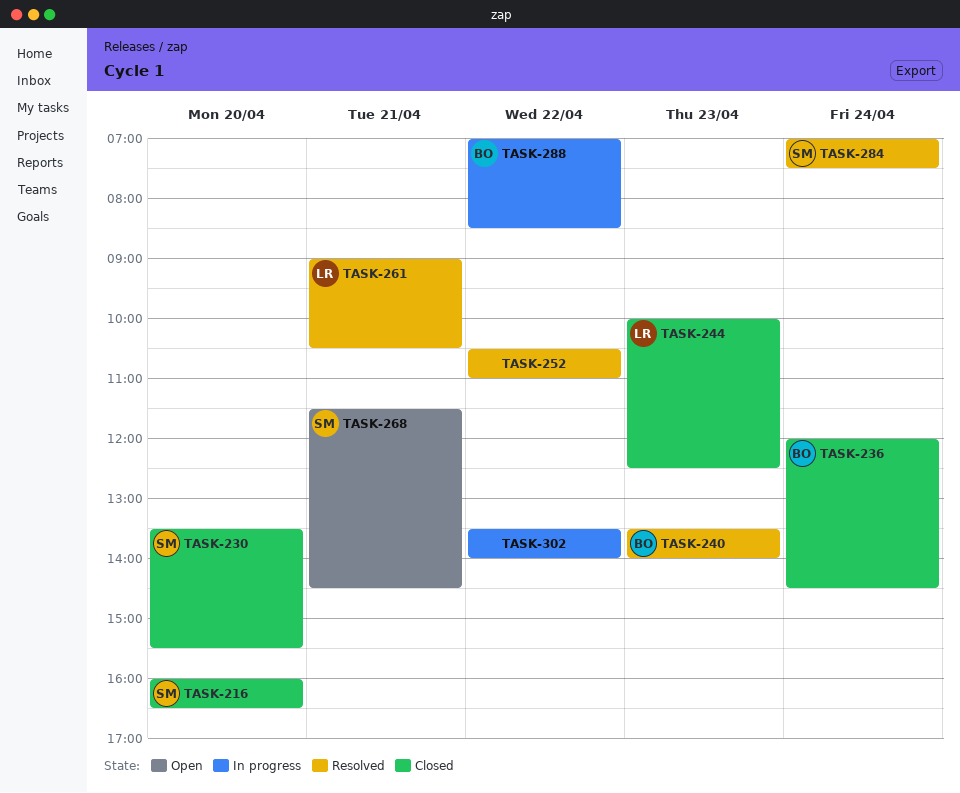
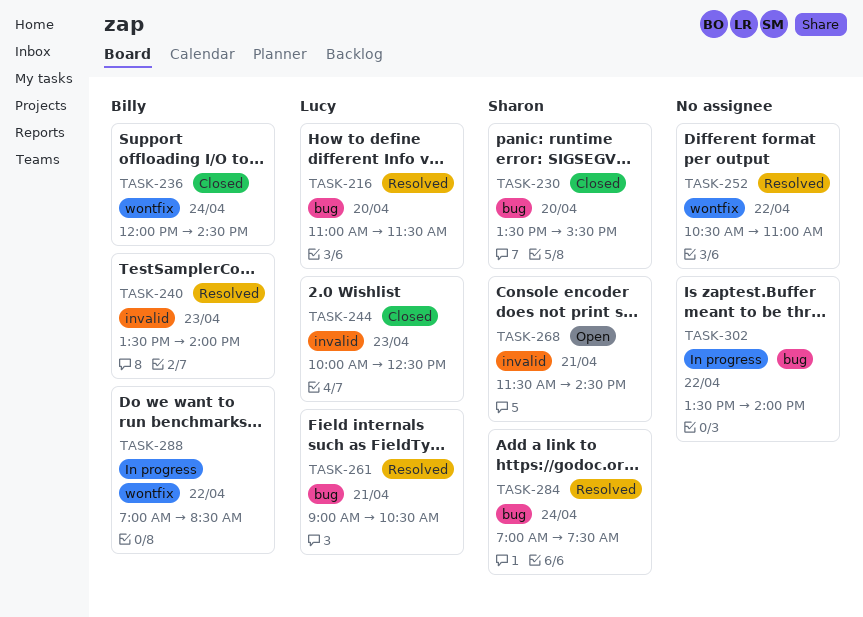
TASK-216, status: Closed -> Resolved
TASK-216, owner: Sharon -> Lucy
TASK-216, begins: 16:00 -> 11:00
TASK-216, ends: 16:30 -> 11:30

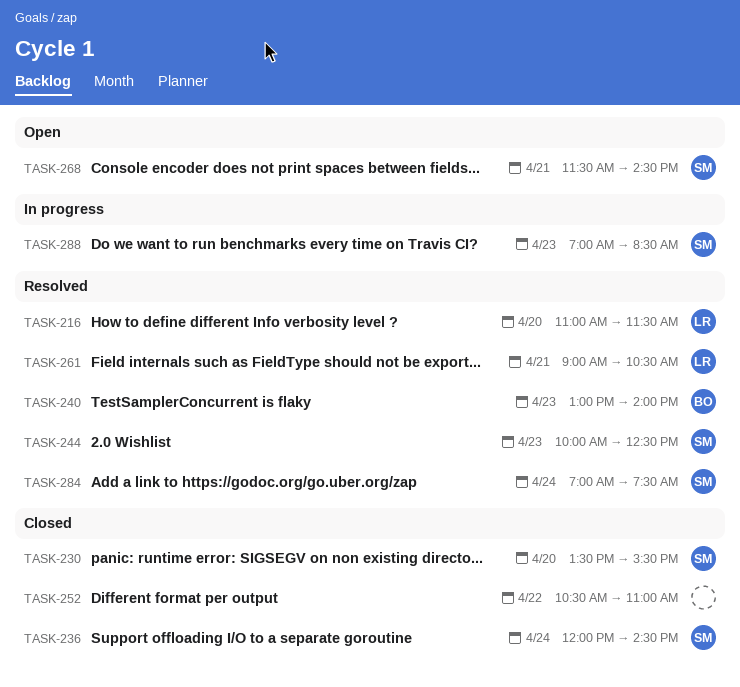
TASK-236, owner: Billy -> Sharon
TASK-240, begins: 13:30 -> 13:00
TASK-244, status: Closed -> Resolved
TASK-244, owner: Lucy -> Sharon
TASK-252, status: Resolved -> Closed
TASK-288, owner: Billy -> Sharon
TASK-288, day: Apr 22 -> Apr 23
TASK-302: present -> none

